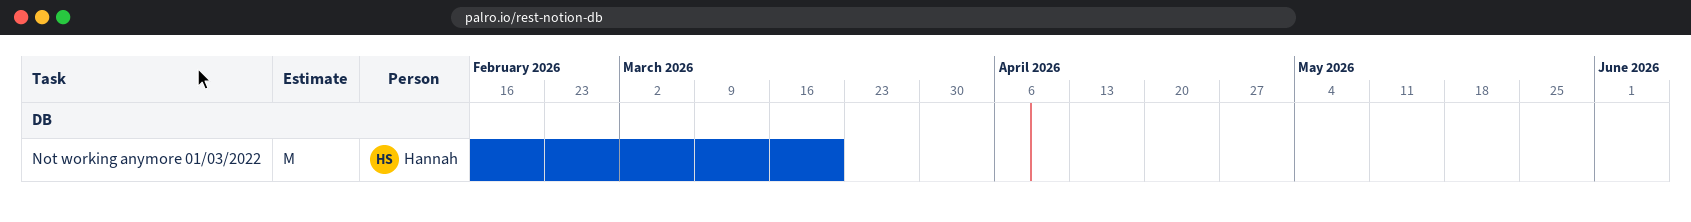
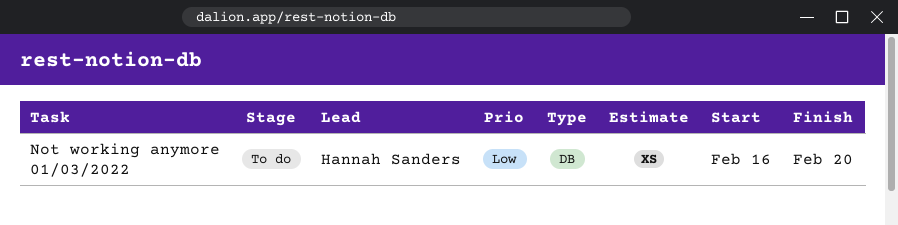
Not working anymore 01/03/2022, estimate: M -> XS
Not working anymore 01/03/2022, due: Mar 20 -> Feb 20

